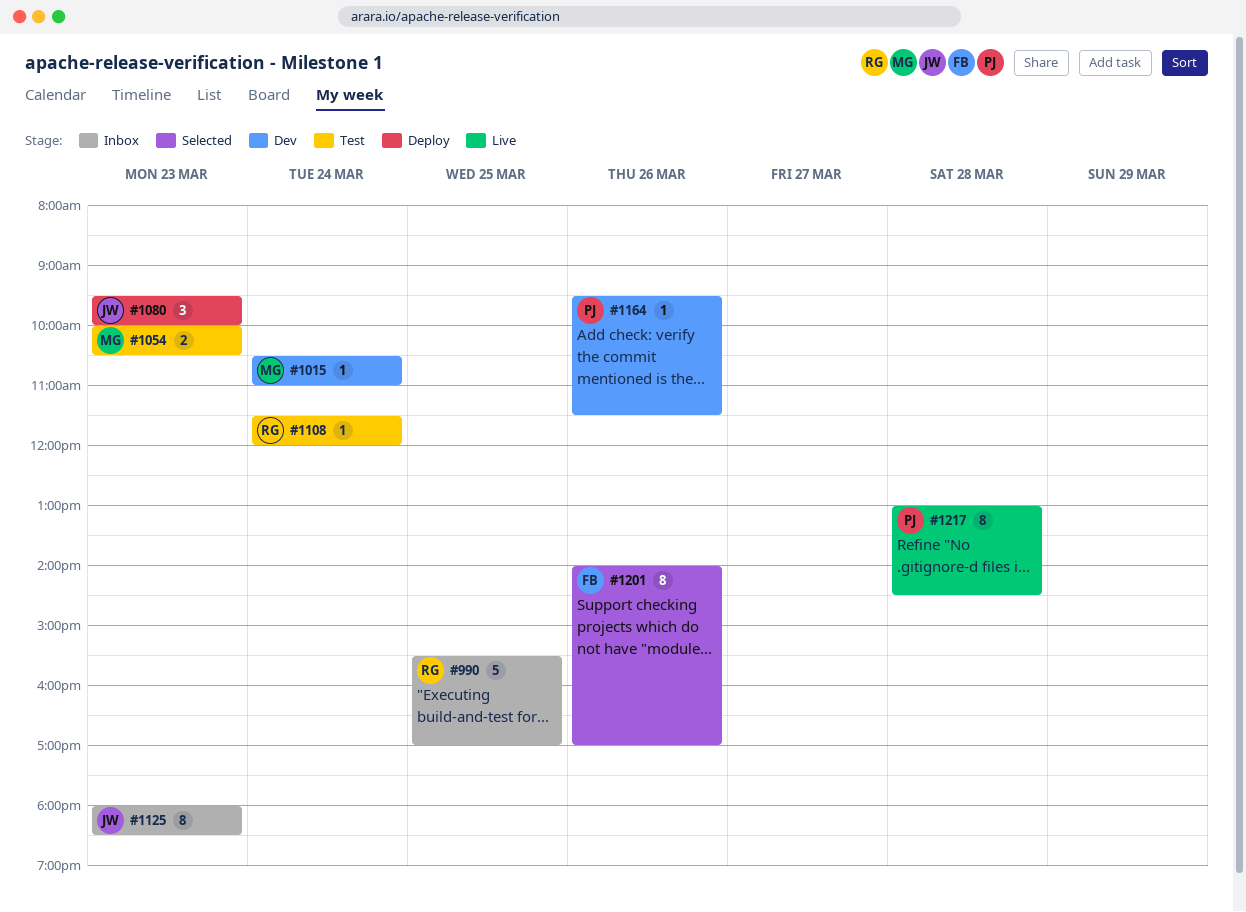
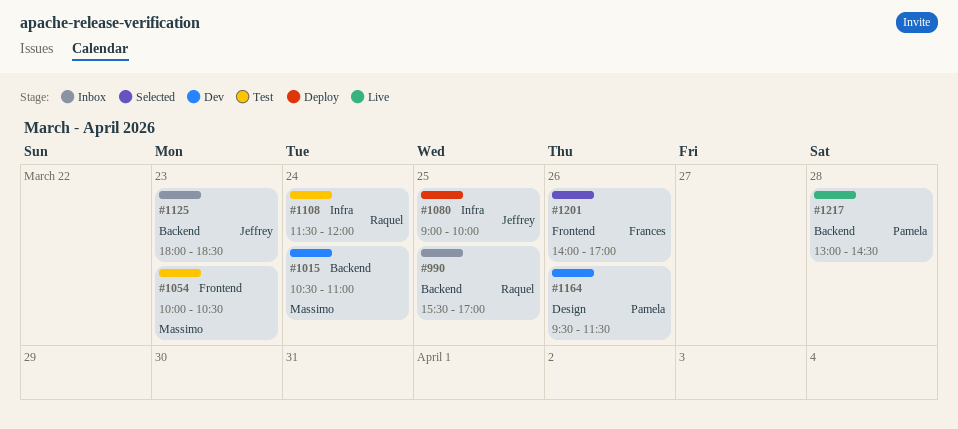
#1080, day: Mar 23 -> Mar 25
#1080, begins: 09:30 -> 09:00

